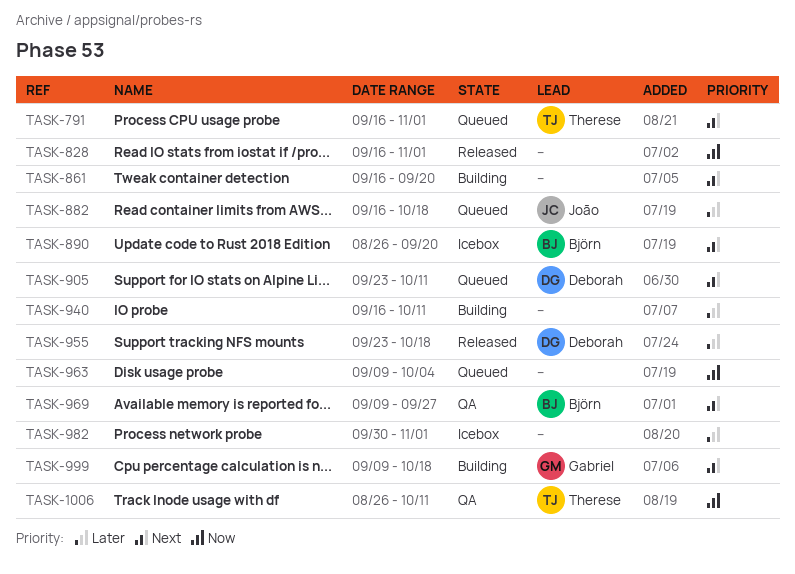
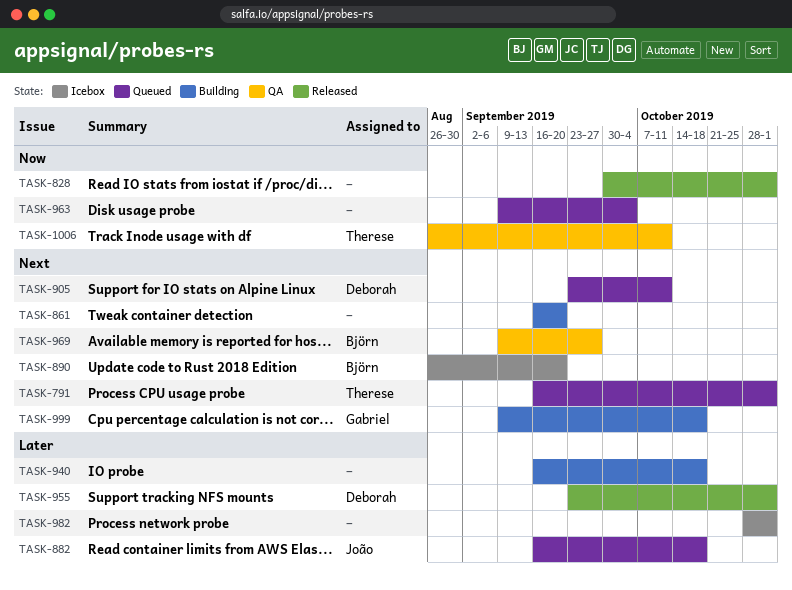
TASK-828, start: Sep 16 -> Sep 30
TASK-940, due: Oct 11 -> Oct 18
TASK-955, due: Oct 18 -> Nov 1
TASK-982, start: Sep 30 -> Oct 28

